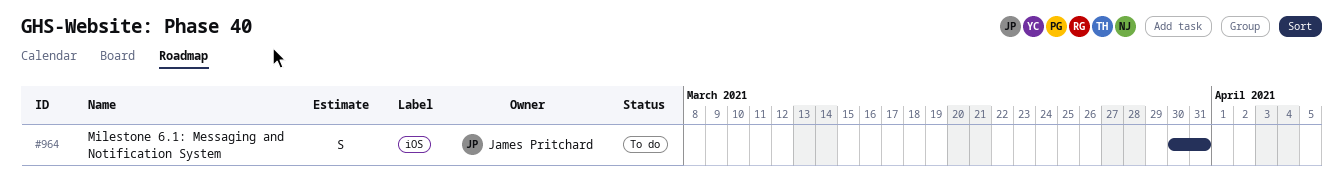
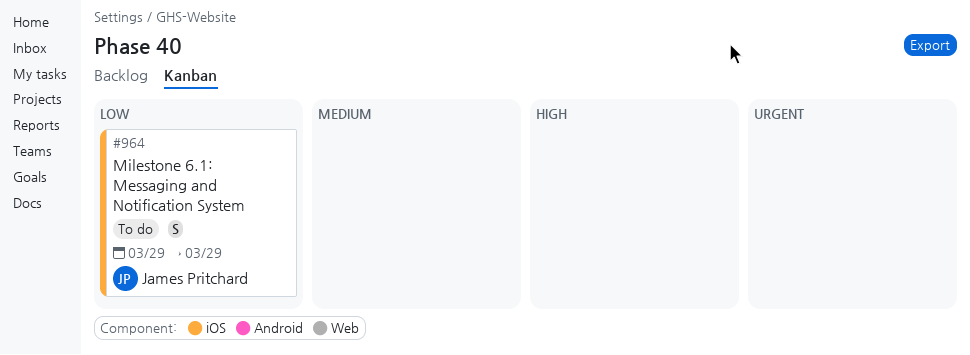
#964, start: Mar 30 -> Mar 29
#964, due: Mar 31 -> Mar 29

